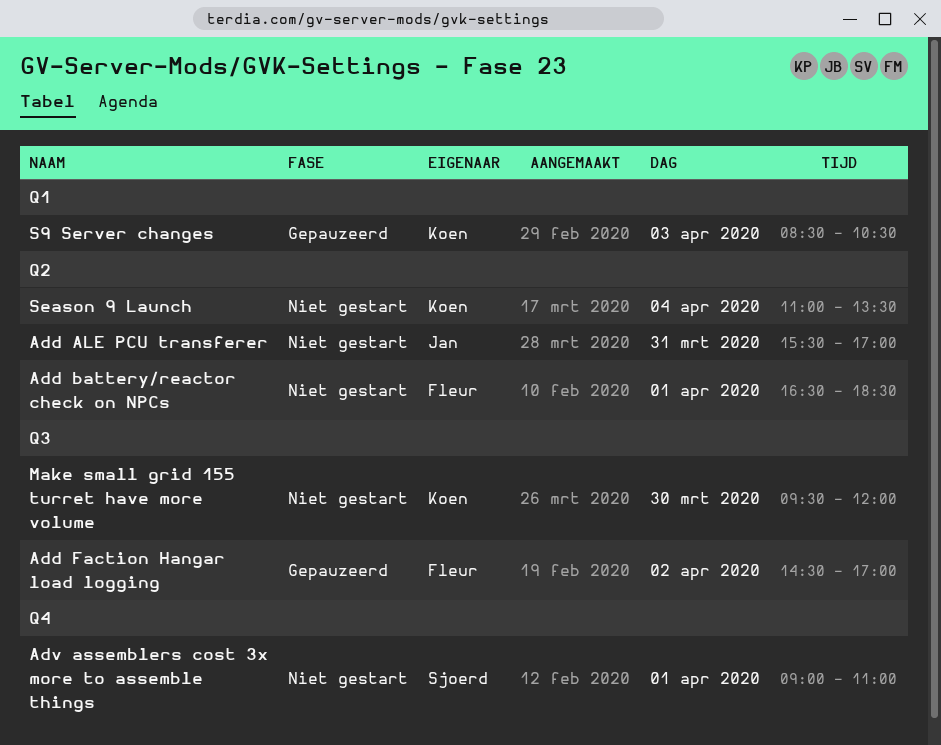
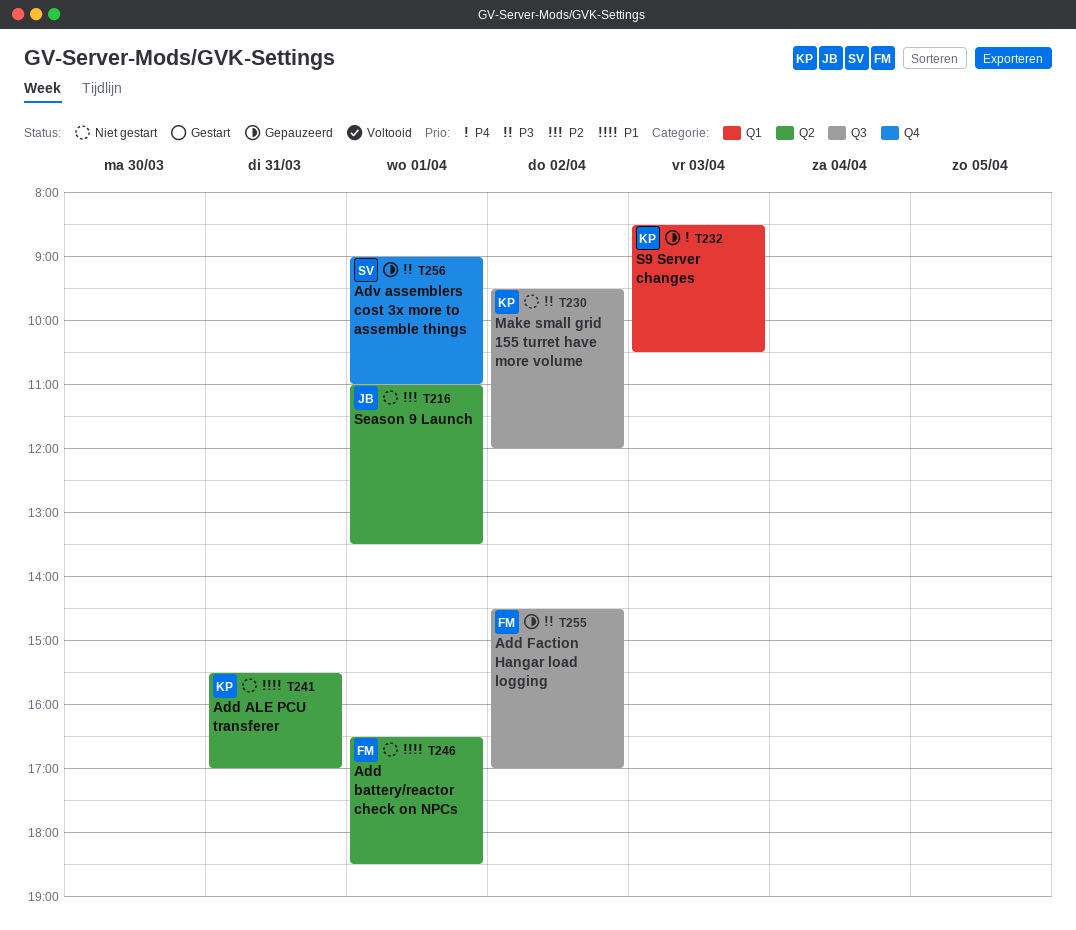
Add ALE PCU transferer, owner: Jan -> Koen
Adv assemblers cost 3x more to assemble things, status: Niet gestart -> Gepauzeerd
Make small grid 155 turret have more volume, day: Mar 30 -> Apr 2
Season 9 Launch, owner: Koen -> Jan
Season 9 Launch, day: Apr 4 -> Apr 1

